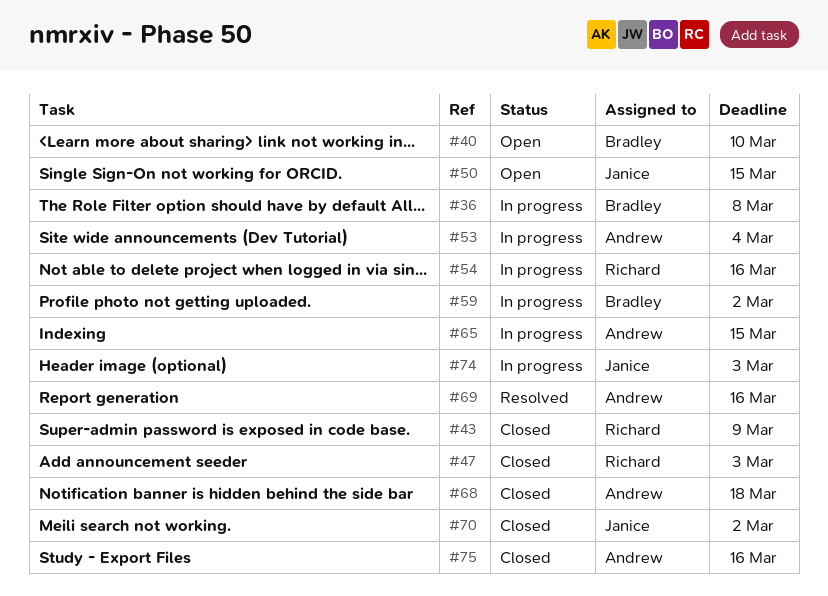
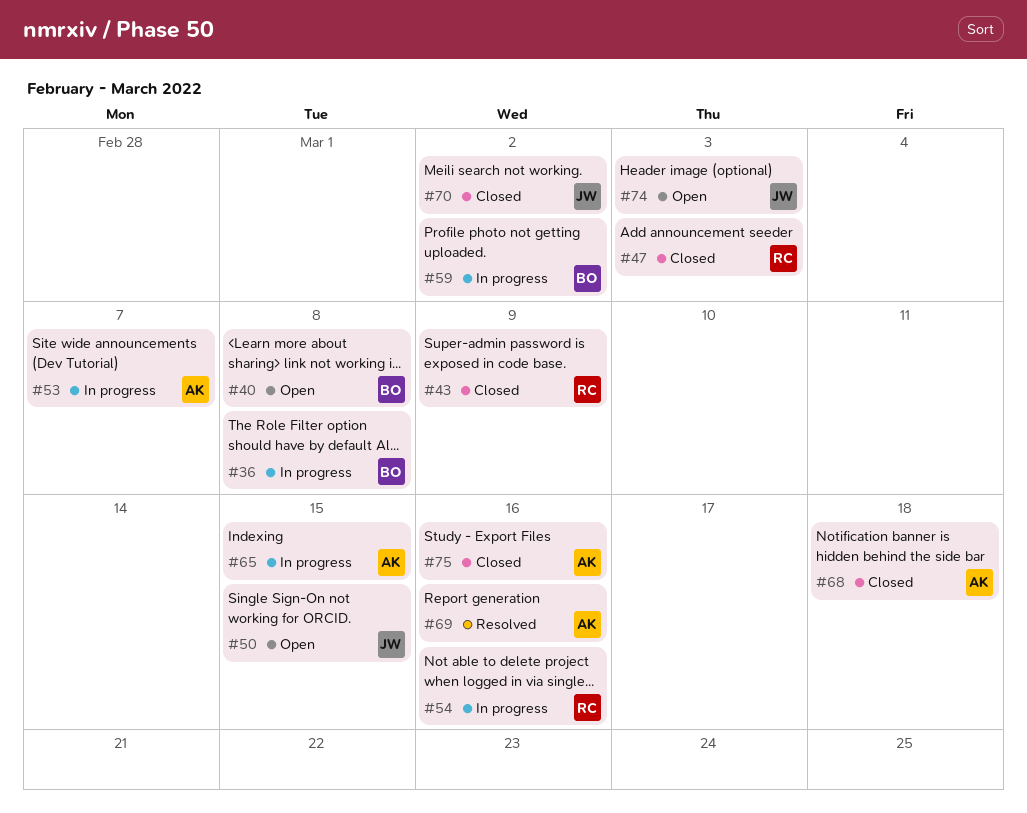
#40, due: Mar 10 -> Mar 8
#53, due: Mar 4 -> Mar 7
#74, status: In progress -> Open

